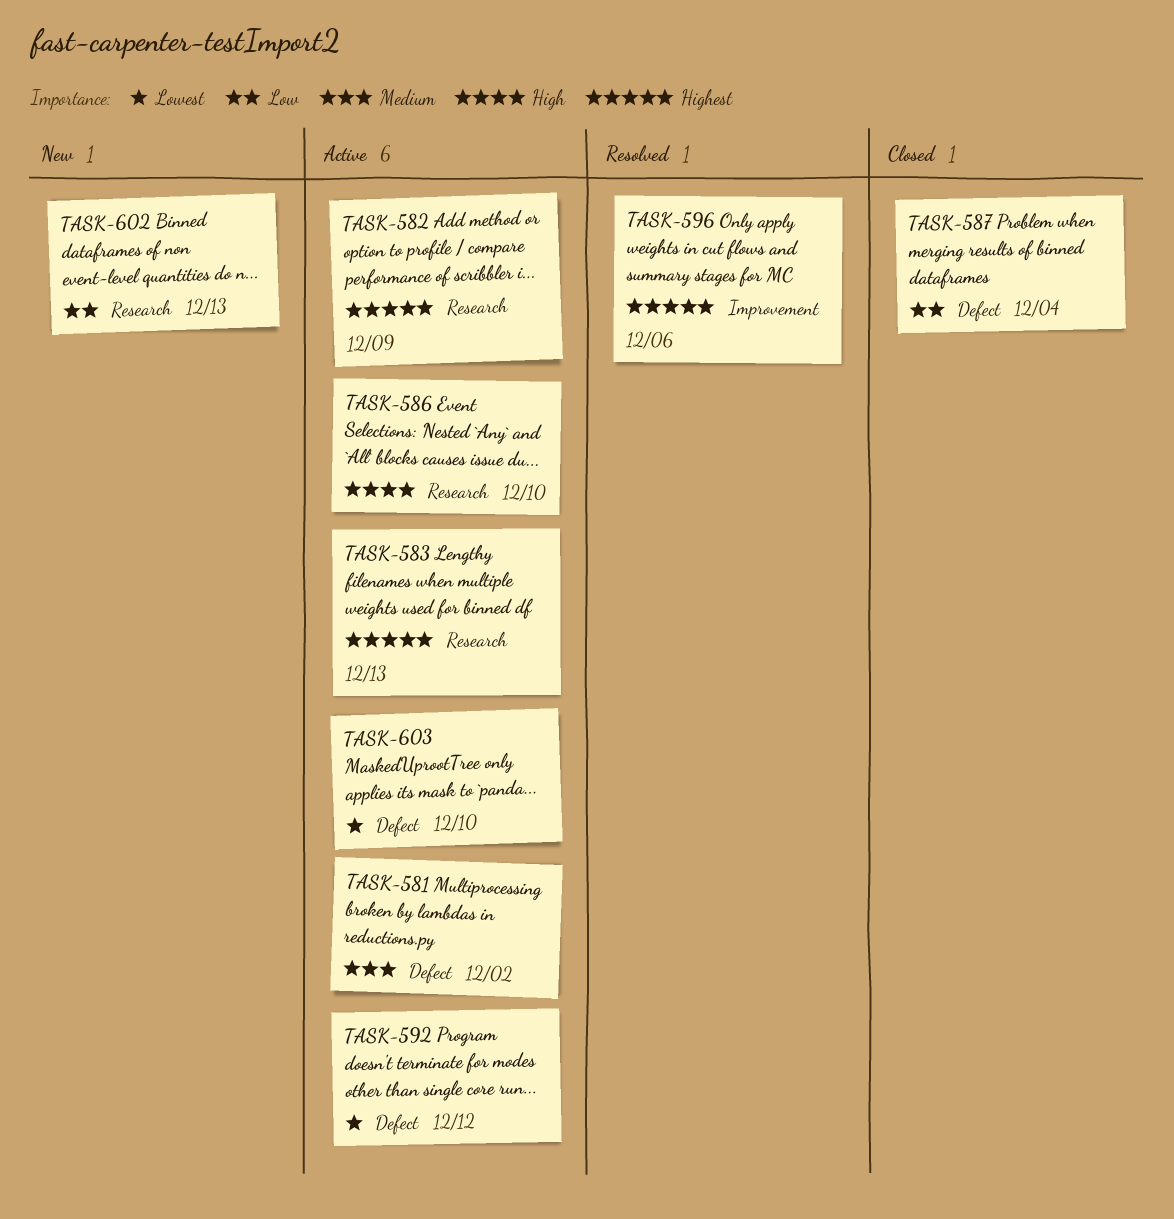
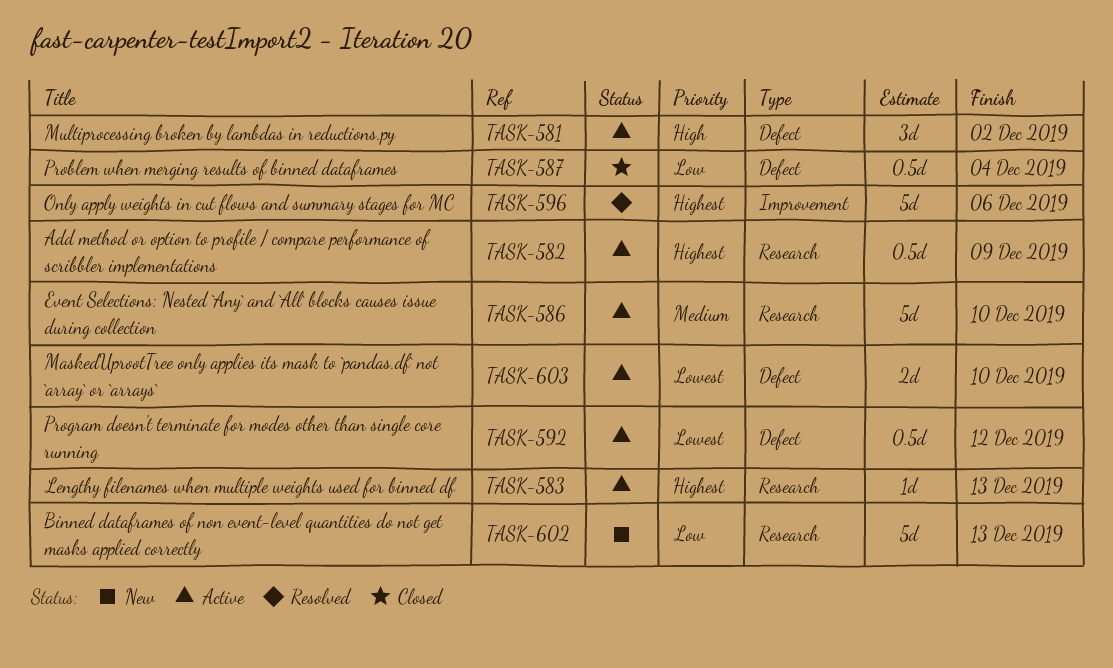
TASK-581, priority: Medium -> High
TASK-586, priority: High -> Medium

